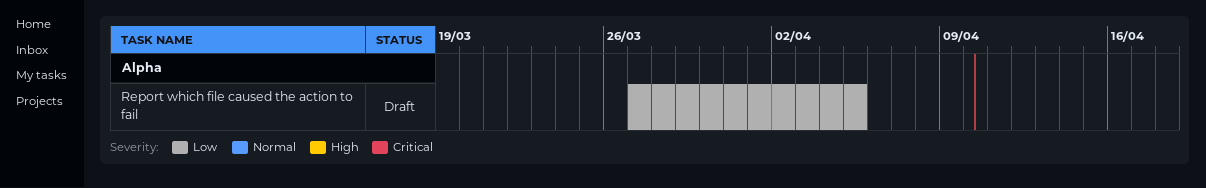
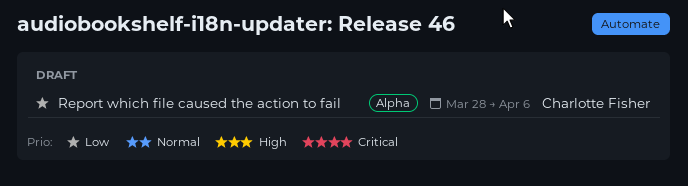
Report which file caused the action to fail, start: Mar 27 -> Mar 28
Report which file caused the action to fail, due: Apr 5 -> Apr 6

